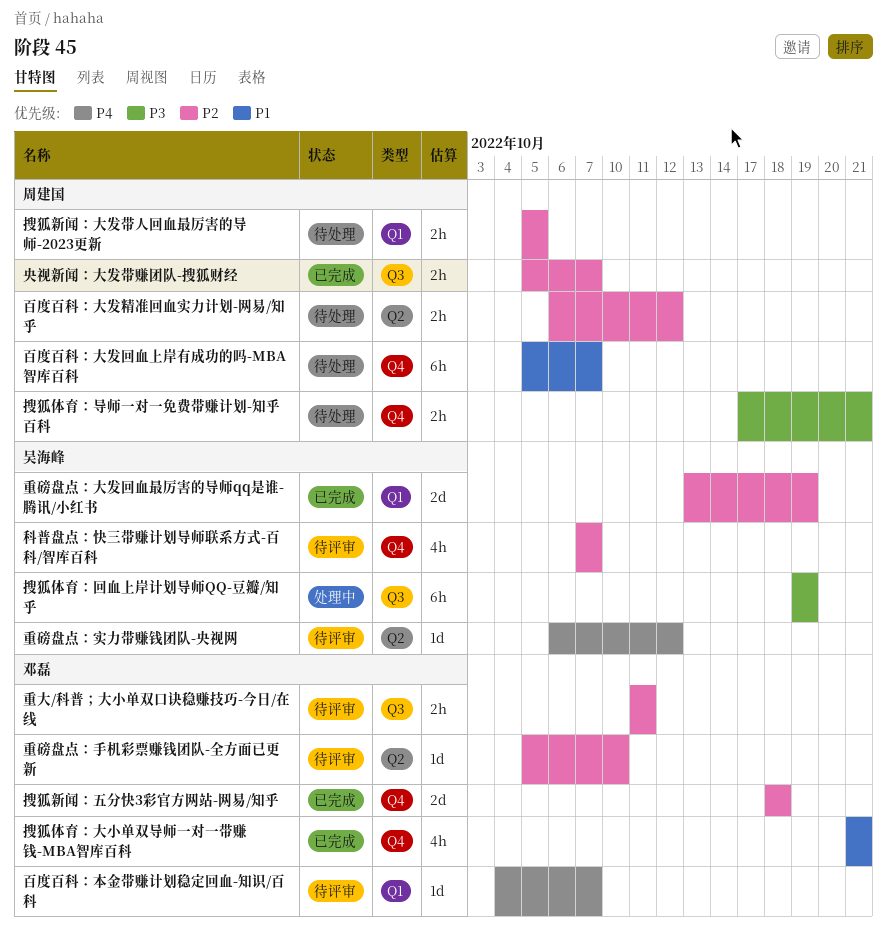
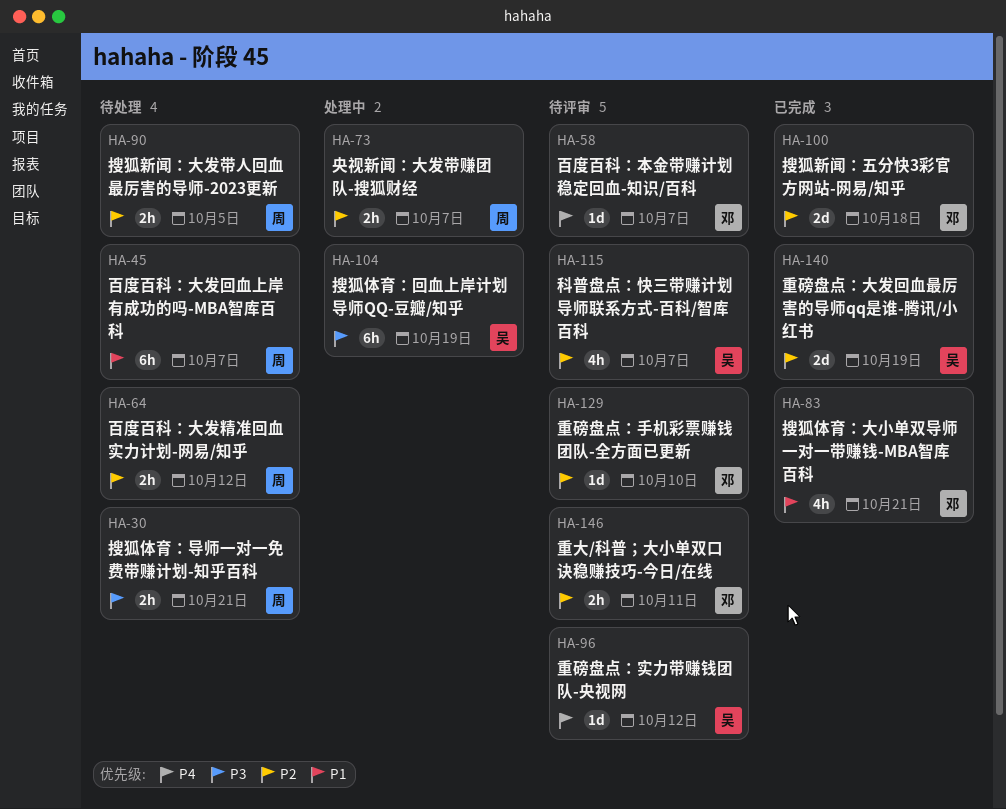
央视新闻：大发带赚团队-搜狐财经, status: 已完成 -> 处理中

